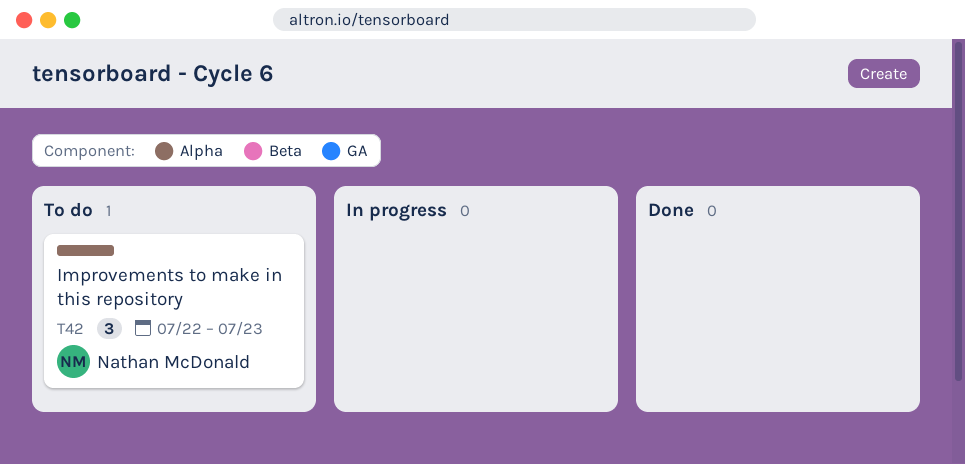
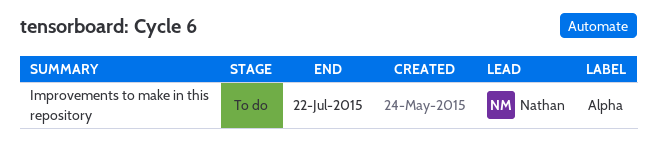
Improvements to make in this repository, due: Jul 23 -> Jul 22

